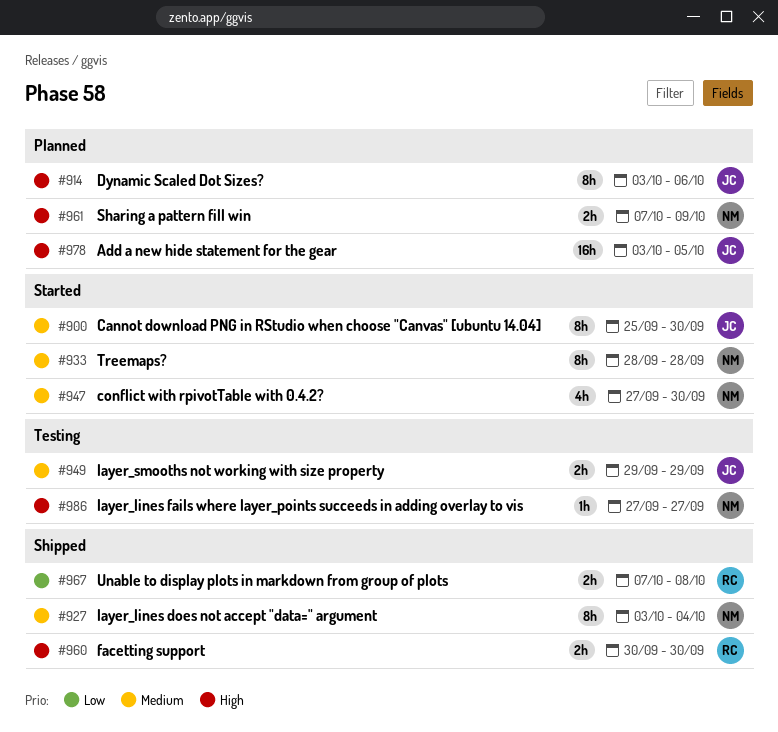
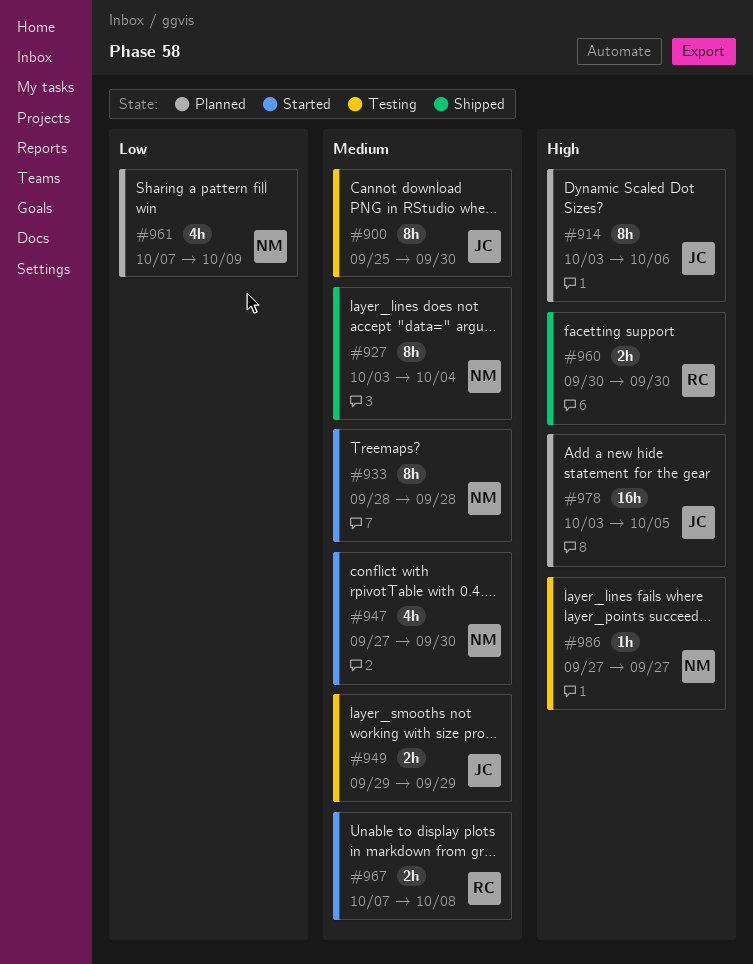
#900, status: Started -> Testing
#961, priority: High -> Low
#961, estimate: 2h -> 4h
#967, status: Shipped -> Started
#967, priority: Low -> Medium

